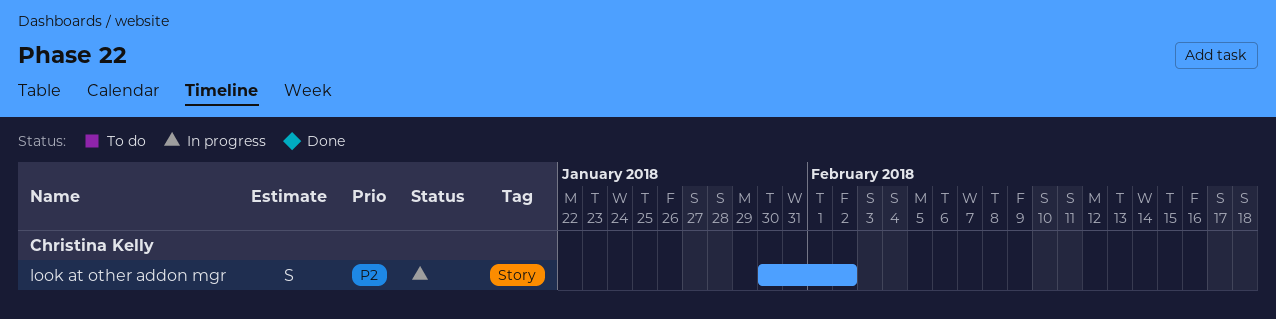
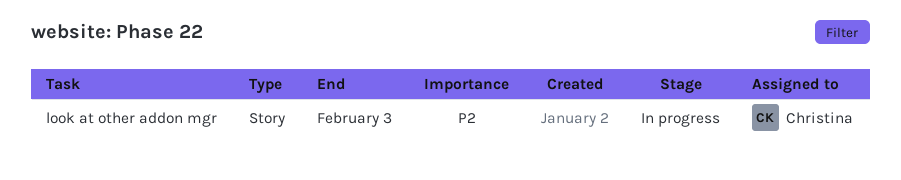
look at other addon mgr, due: Feb 2 -> Feb 3

